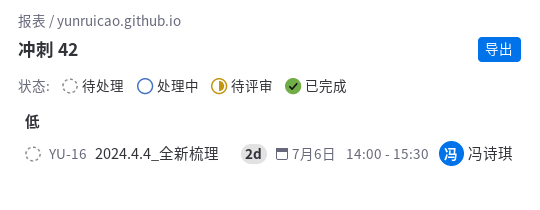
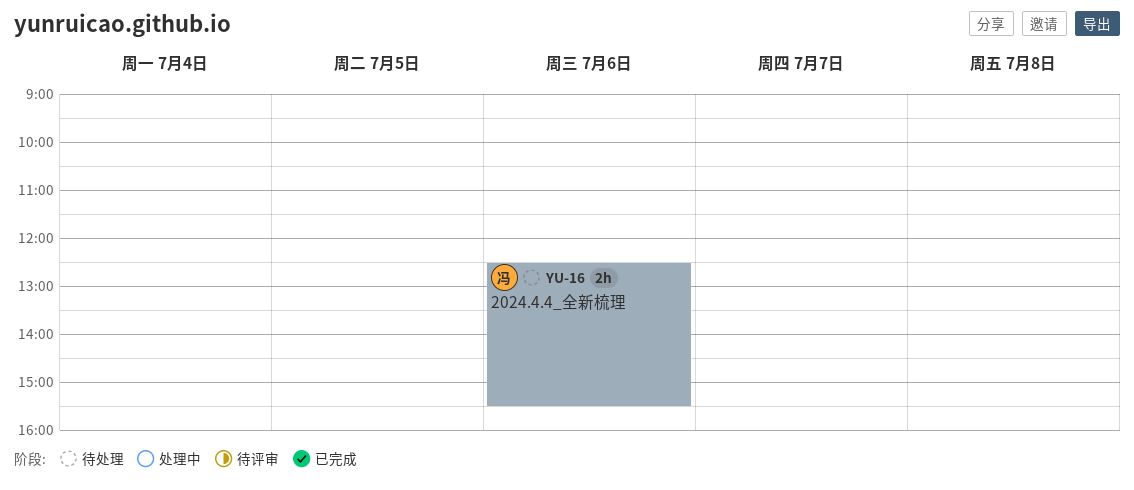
YU-16, estimate: 2d -> 2h
YU-16, begins: 14:00 -> 12:30

